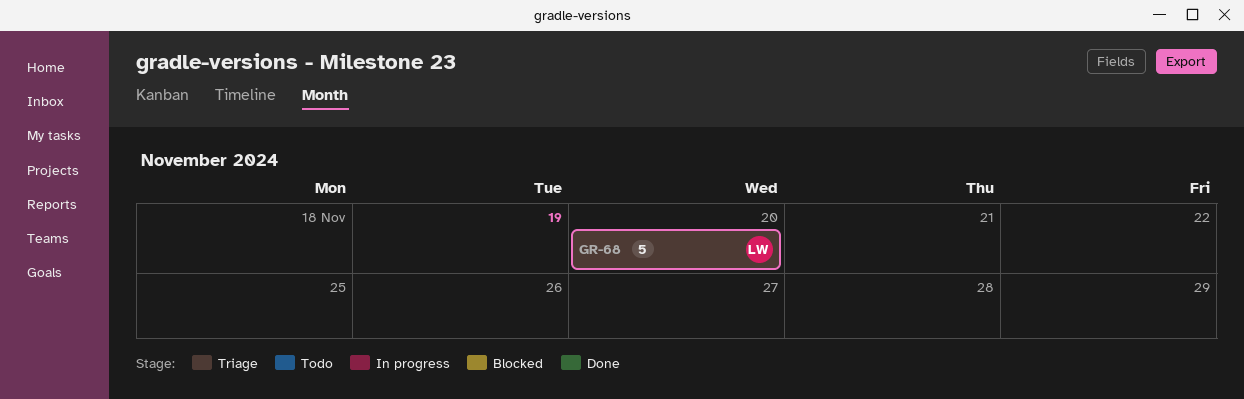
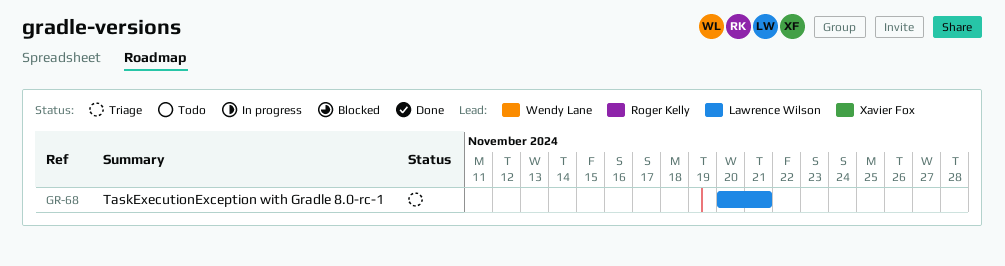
GR-68, due: Nov 20 -> Nov 21

